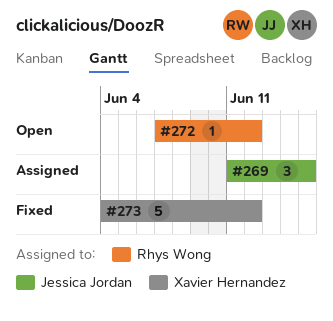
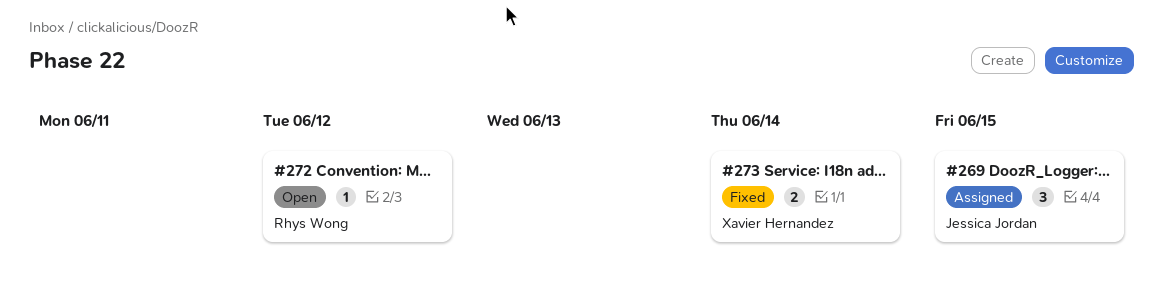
#273, estimate: 5 -> 2
#273, due: Jun 12 -> Jun 14

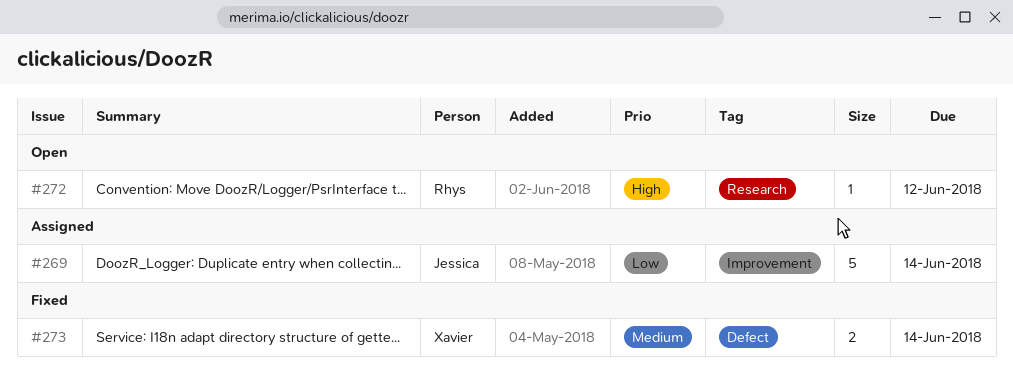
#269, estimate: 3 -> 5
#269, due: Jun 15 -> Jun 14

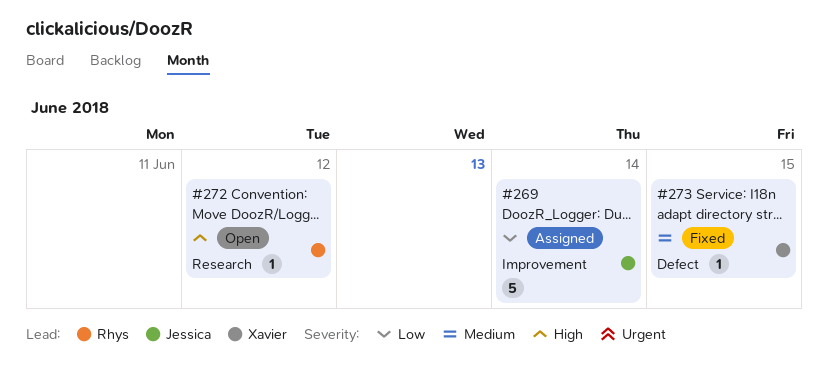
#273, estimate: 2 -> 1
#273, due: Jun 14 -> Jun 15

